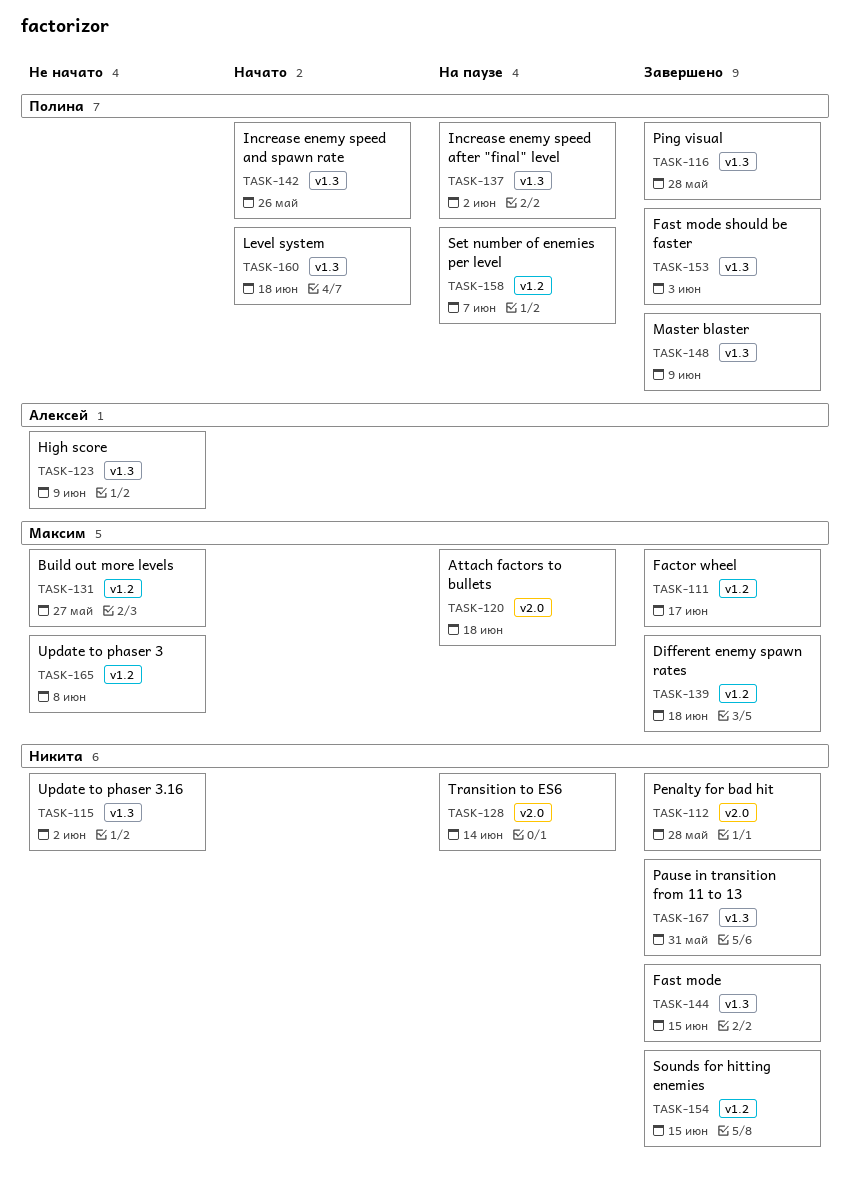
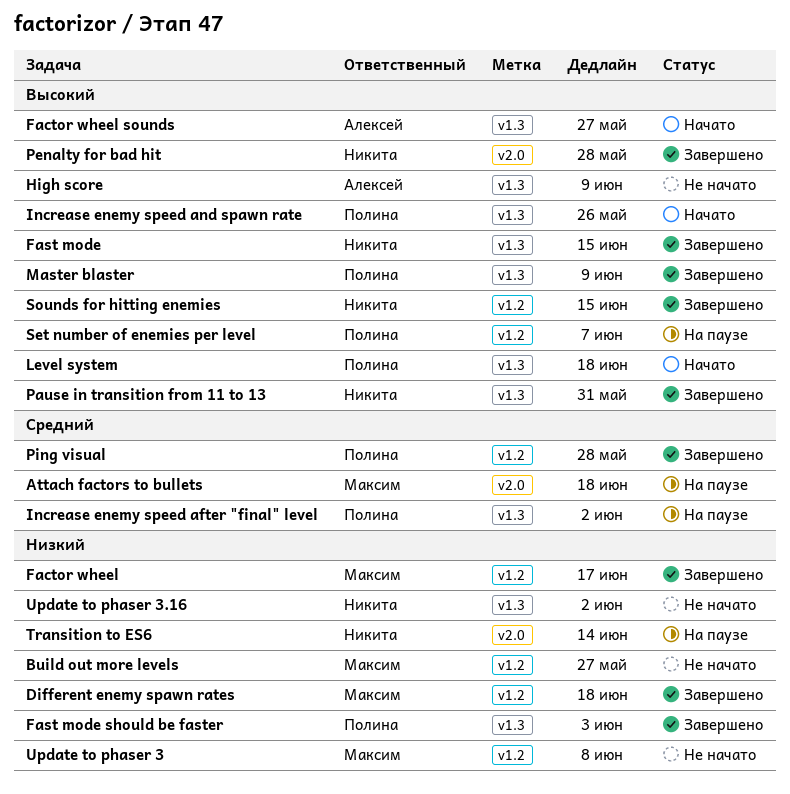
Factor wheel sounds: none -> present
Ping visual, label: v1.3 -> v1.2

